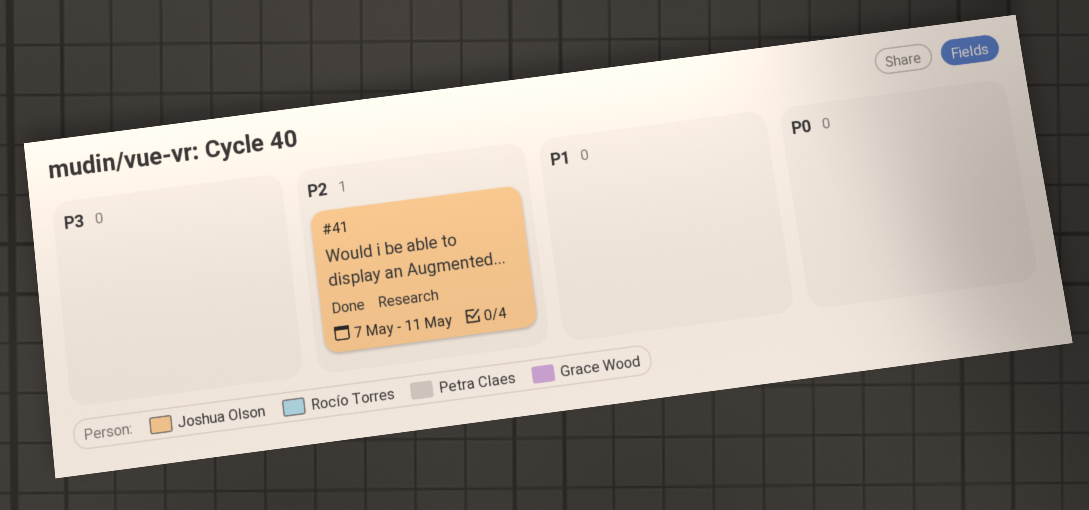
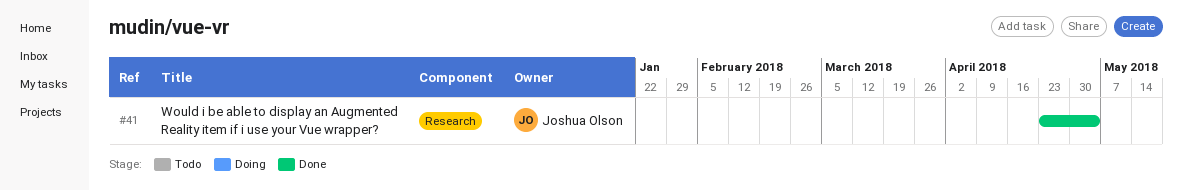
#41, start: May 7 -> Apr 23
#41, due: May 11 -> May 4

